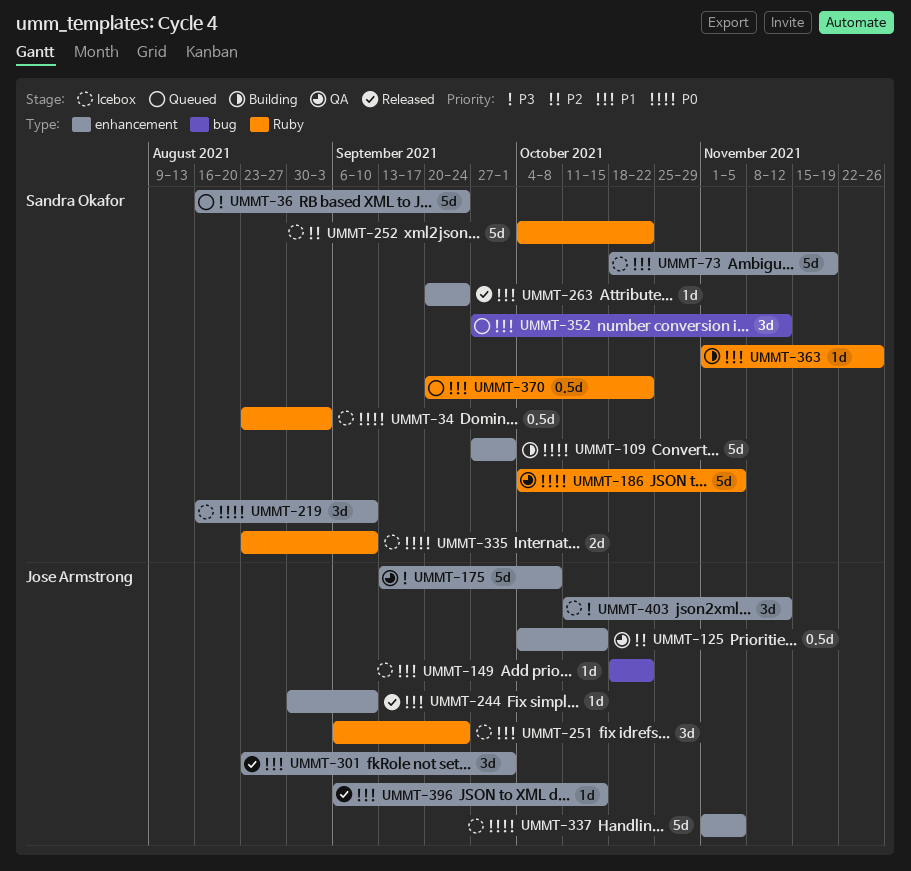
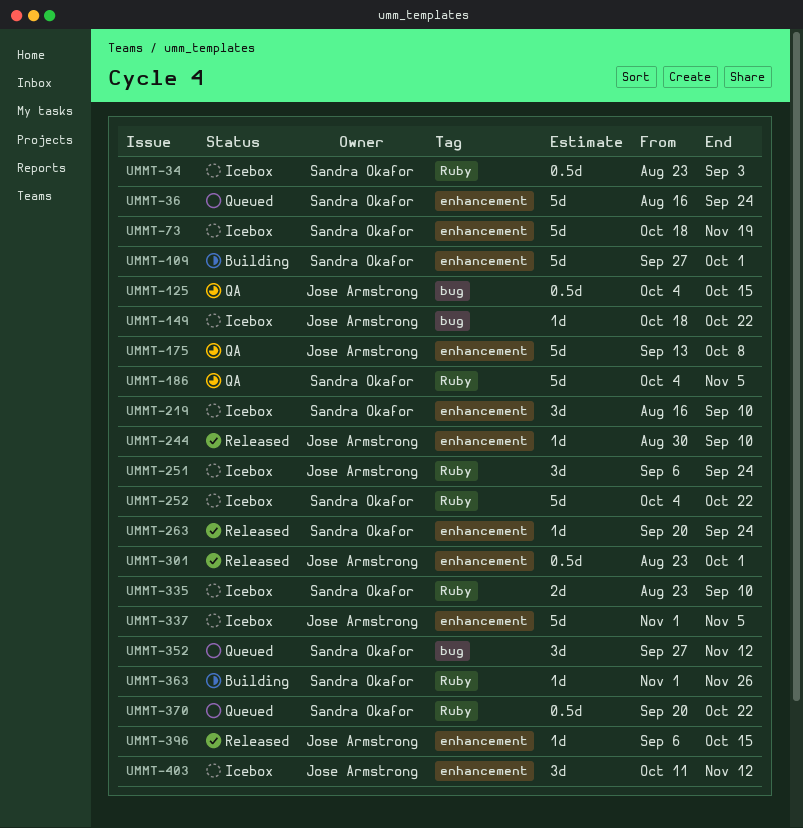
UMMT-125, label: enhancement -> bug
UMMT-301, estimate: 3d -> 0.5d

